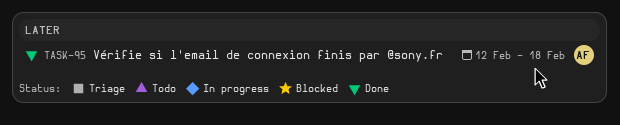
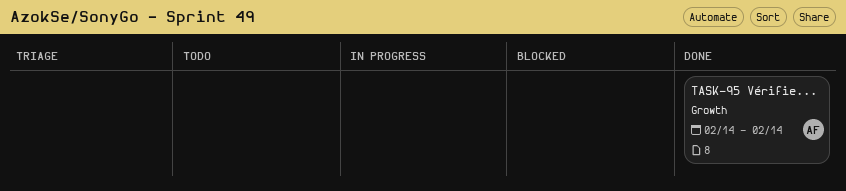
TASK-95, start: Feb 12 -> Feb 14
TASK-95, due: Feb 18 -> Feb 14

